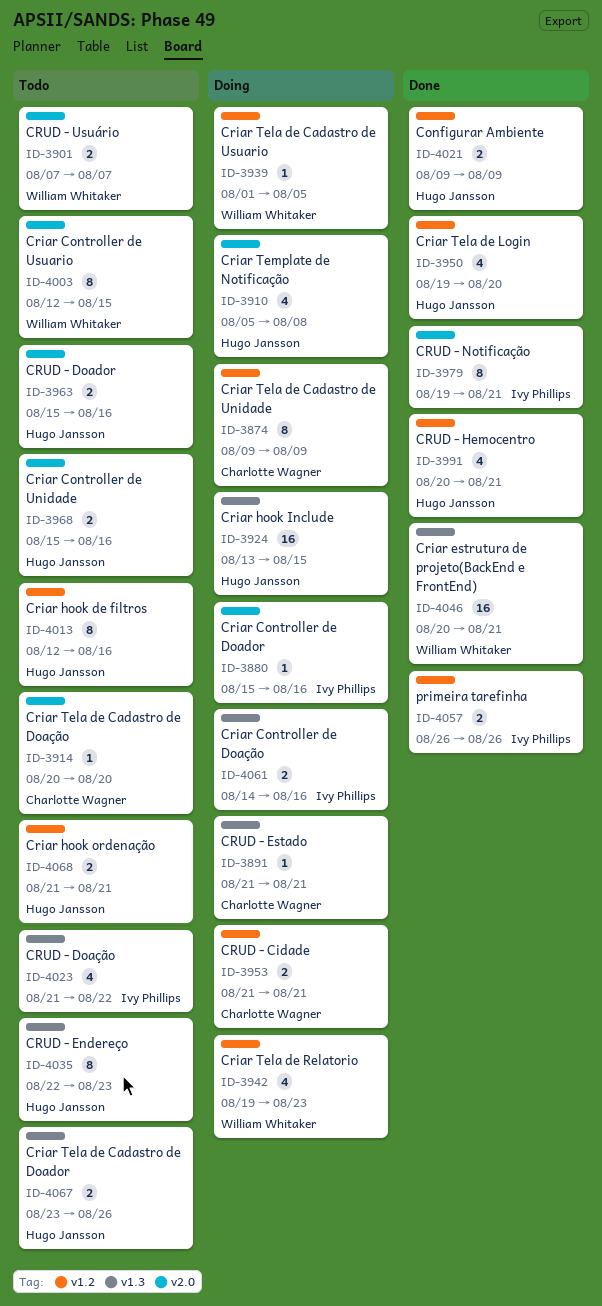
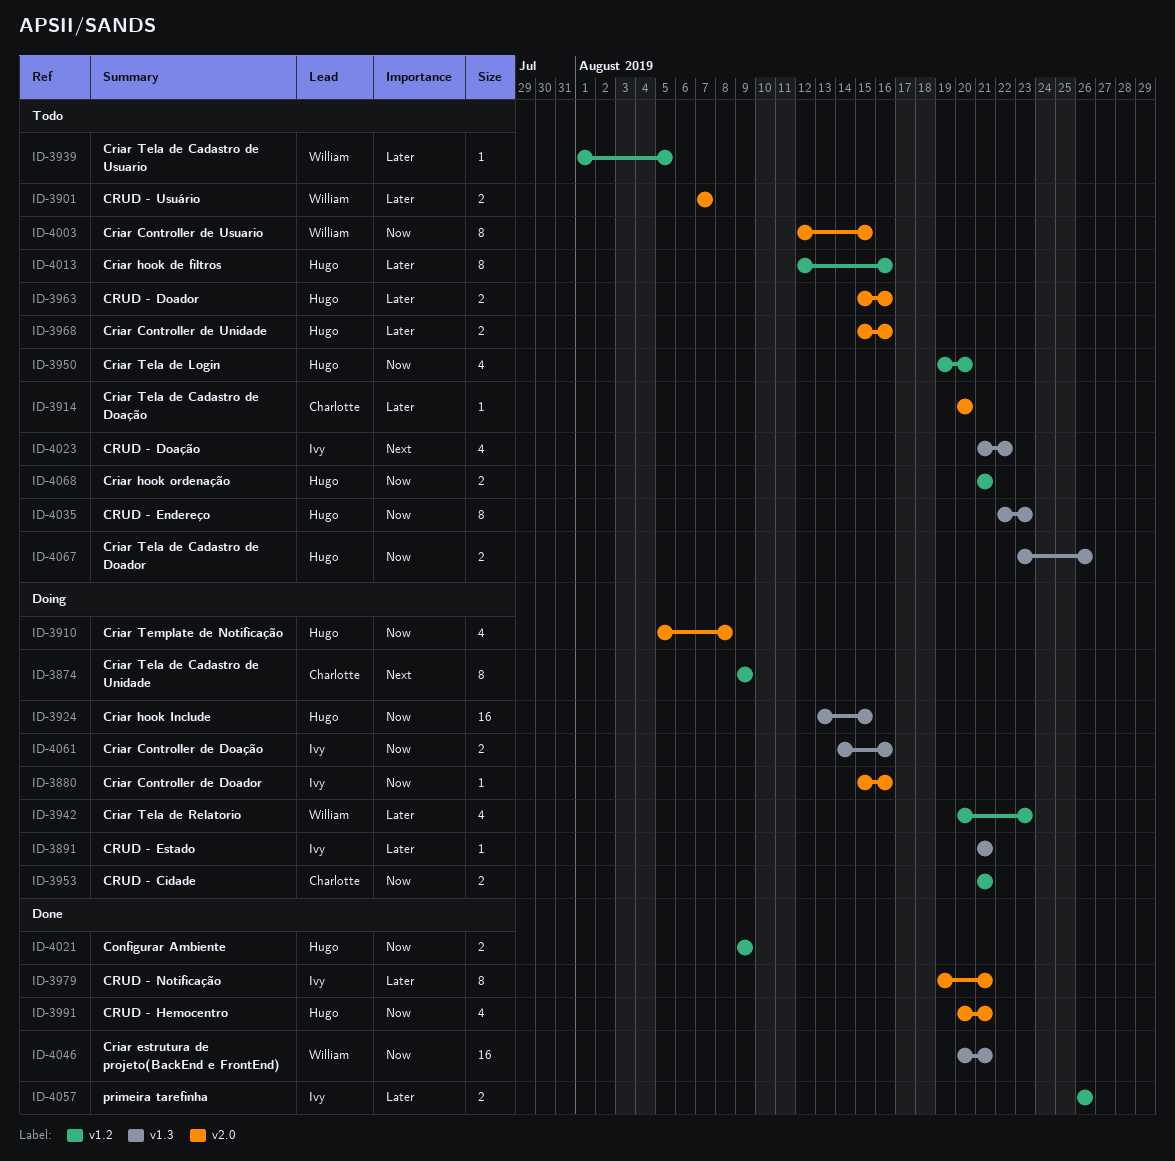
ID-3891, owner: Charlotte Wagner -> Ivy Phillips
ID-3939, status: Doing -> Todo
ID-3942, start: Aug 19 -> Aug 20
ID-3950, status: Done -> Todo
ID-3991, label: v1.2 -> v2.0

